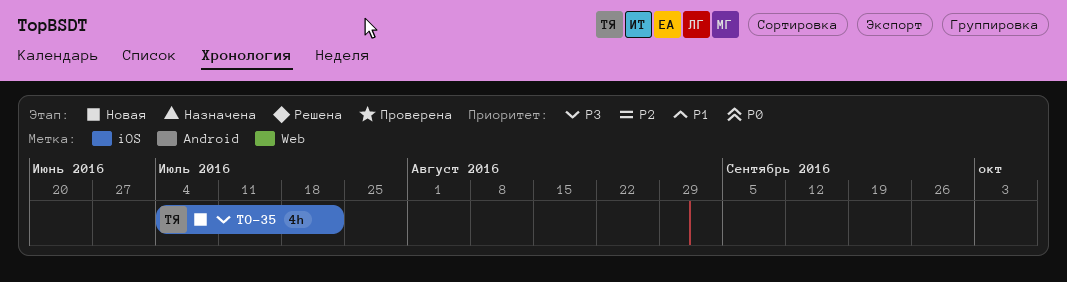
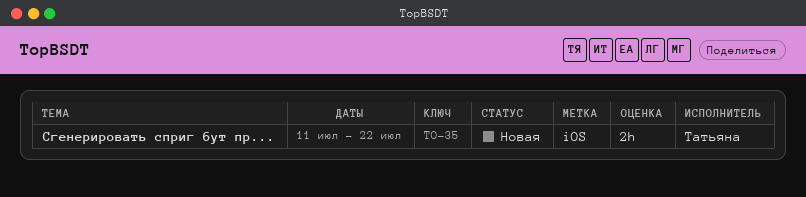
TO-35, estimate: 4h -> 2h
TO-35, start: Jul 4 -> Jul 11

